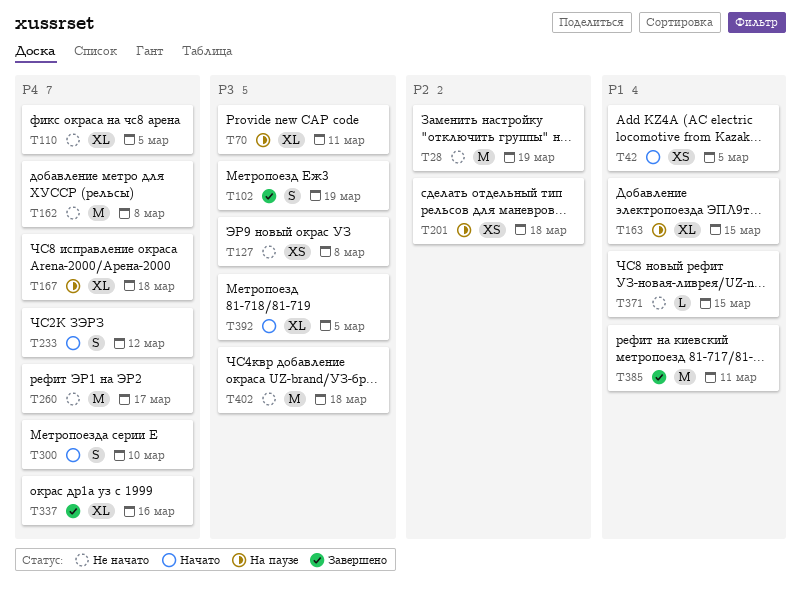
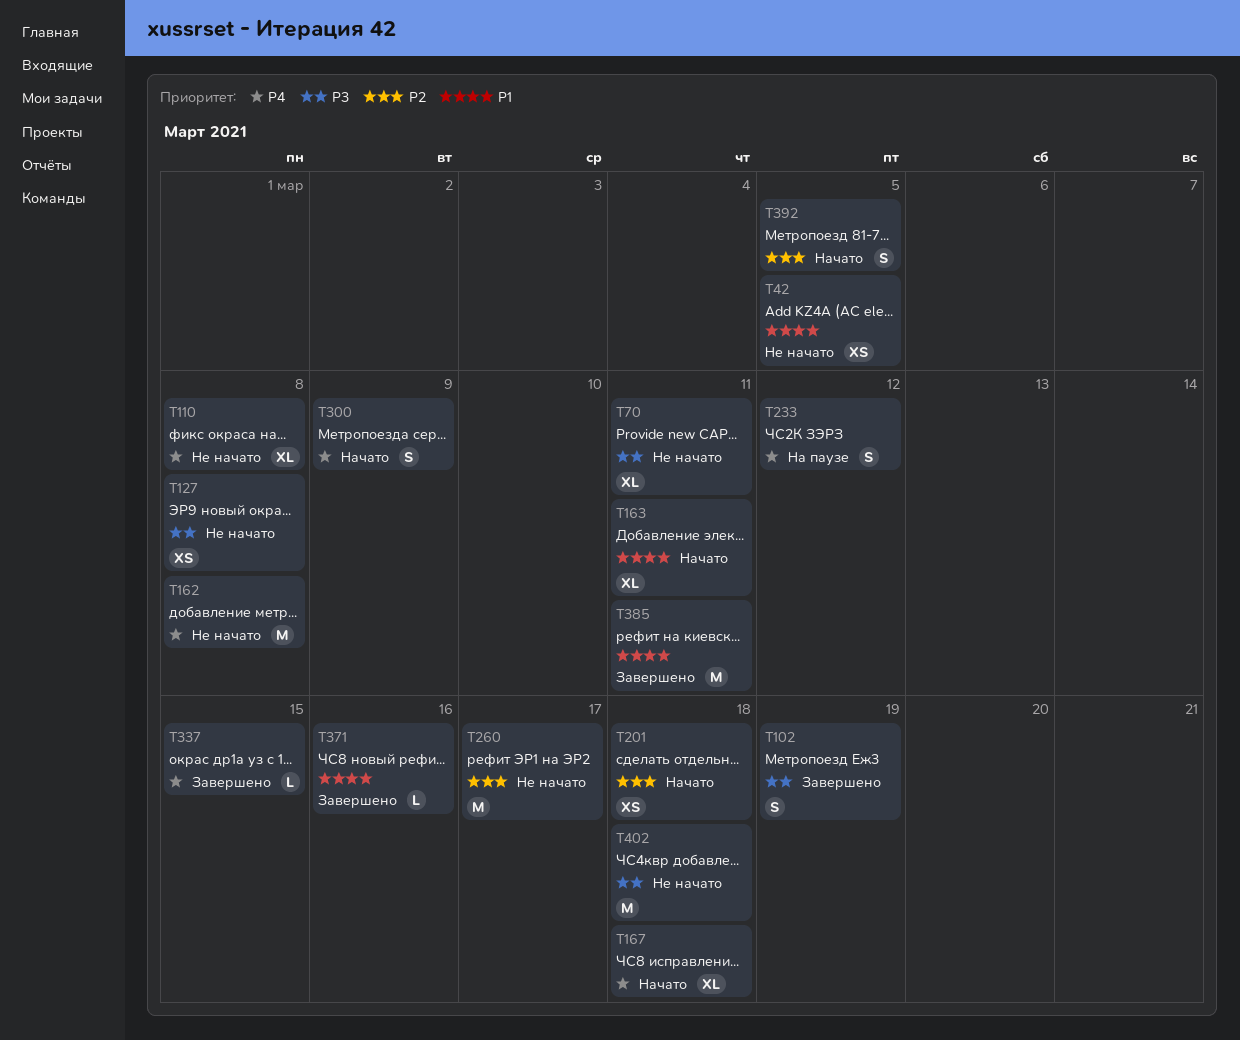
T28: present -> none
T42, status: Начато -> Не начато
T70, status: На паузе -> Не начато
T110, due: Mar 5 -> Mar 8
T163, status: На паузе -> Начато
T163, due: Mar 15 -> Mar 11
T167, status: На паузе -> Начато
T201, status: На паузе -> Начато
T233, status: Начато -> На паузе
T260, priority: P4 -> P2
T300, due: Mar 10 -> Mar 9
T337, estimate: XL -> L
T337, due: Mar 16 -> Mar 15
T371, status: Не начато -> Завершено
T371, due: Mar 15 -> Mar 16
T392, priority: P3 -> P2
T392, estimate: XL -> S

